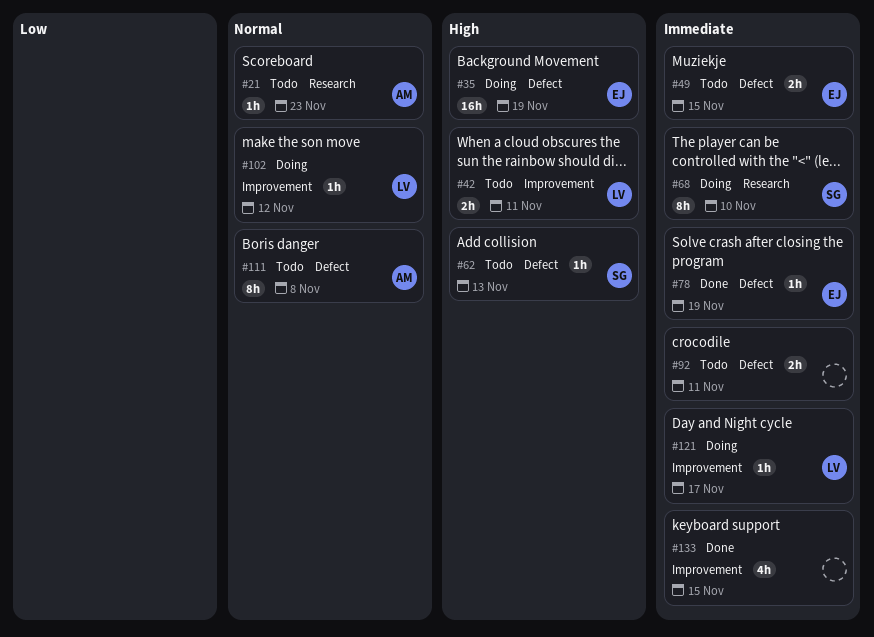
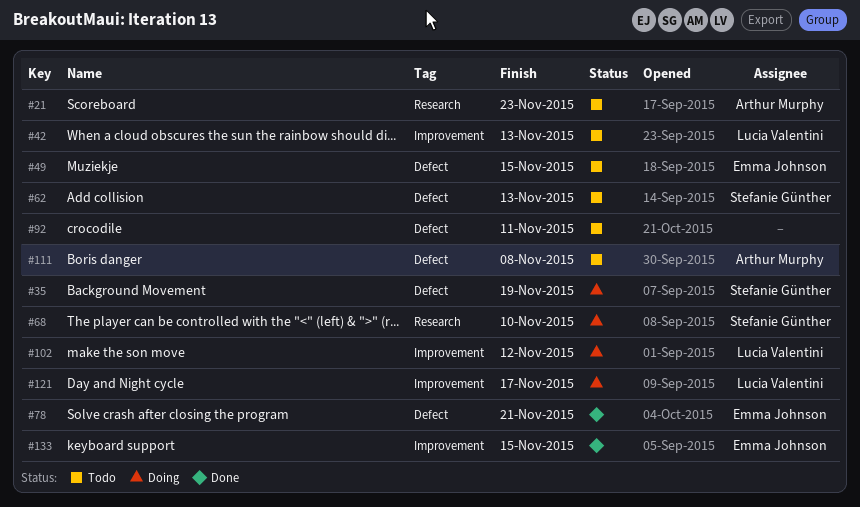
#35, owner: Emma Johnson -> Stefanie Günther
#42, due: Nov 11 -> Nov 13
#78, due: Nov 19 -> Nov 21
#133, owner: none -> Emma Johnson

